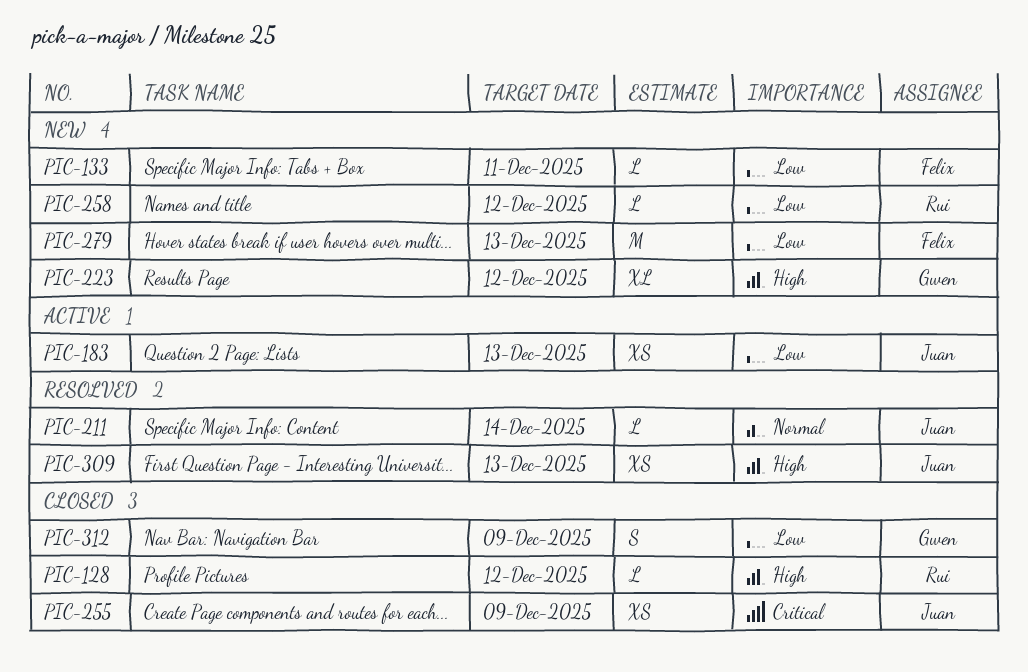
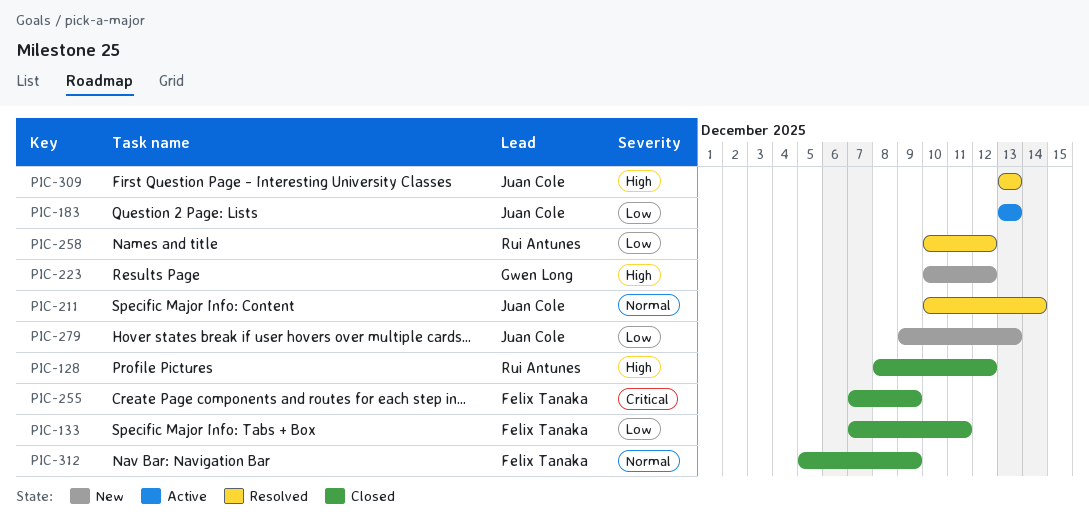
PIC-133, status: New -> Closed
PIC-255, owner: Juan Cole -> Felix Tanaka
PIC-258, status: New -> Resolved
PIC-279, owner: Felix Tanaka -> Juan Cole
PIC-312, owner: Gwen Long -> Felix Tanaka
PIC-312, priority: Low -> Normal

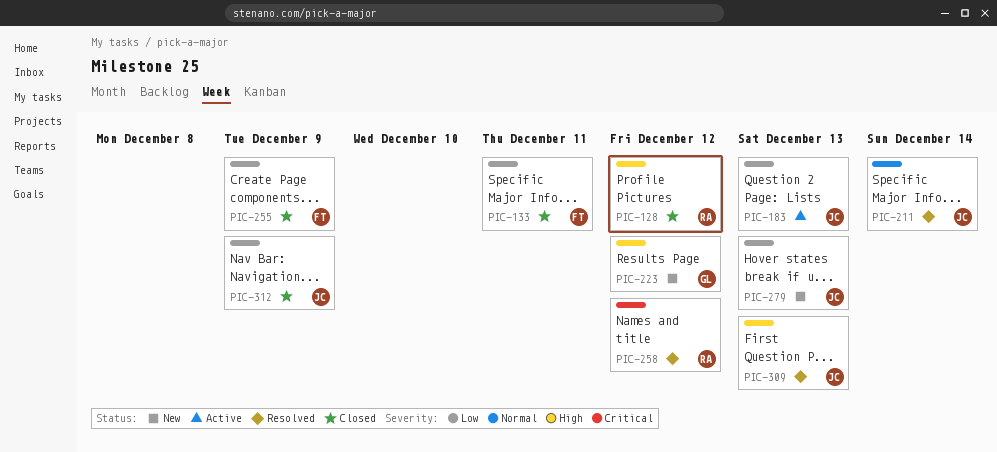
PIC-255, priority: Critical -> Low
PIC-258, priority: Low -> Critical
PIC-312, owner: Felix Tanaka -> Juan Cole
PIC-312, priority: Normal -> Low

